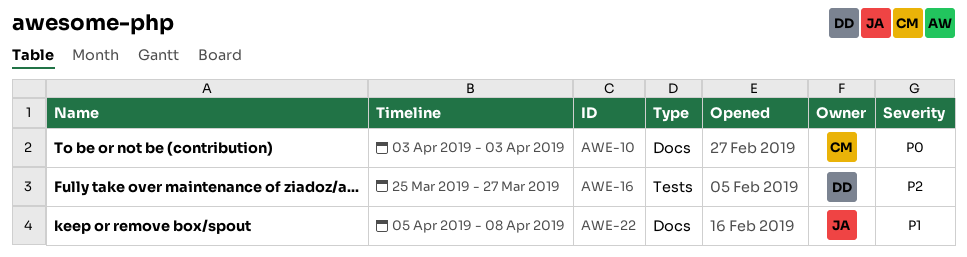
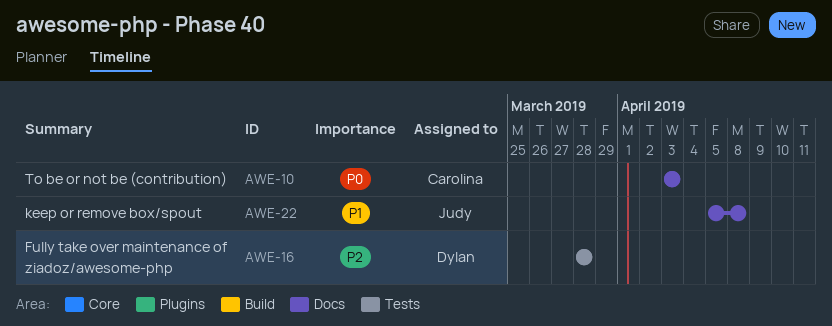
AWE-16, start: Mar 25 -> Mar 28
AWE-16, due: Mar 27 -> Mar 28

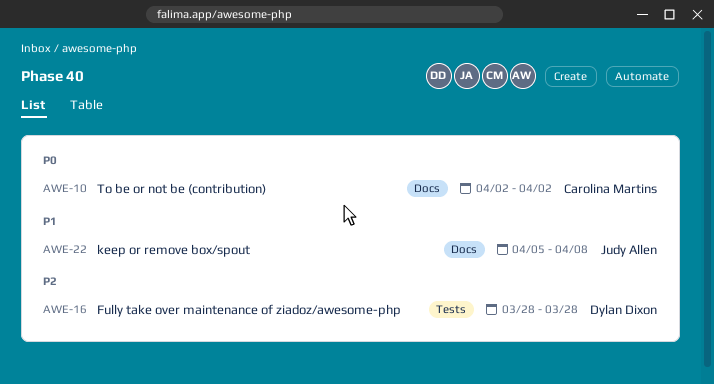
AWE-10, start: Apr 3 -> Apr 2
AWE-10, due: Apr 3 -> Apr 2

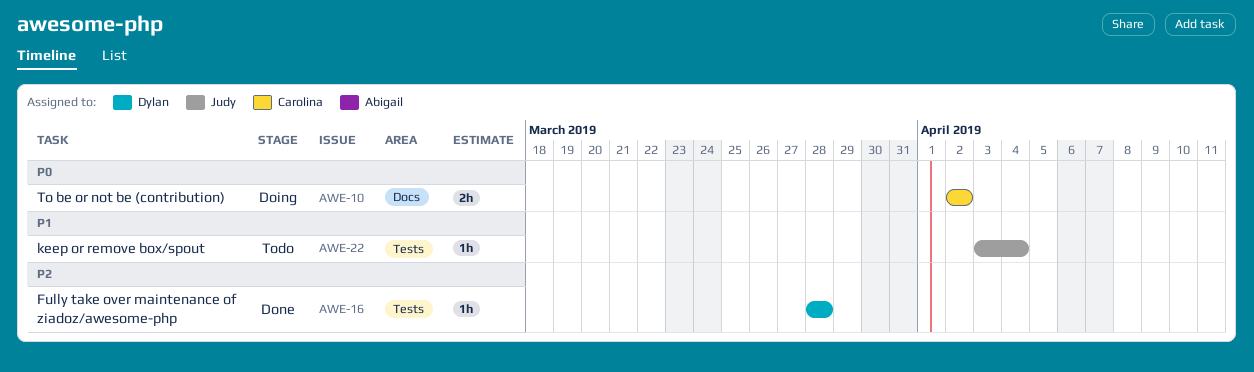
AWE-22, label: Docs -> Tests
AWE-22, start: Apr 5 -> Apr 3
AWE-22, due: Apr 8 -> Apr 4

